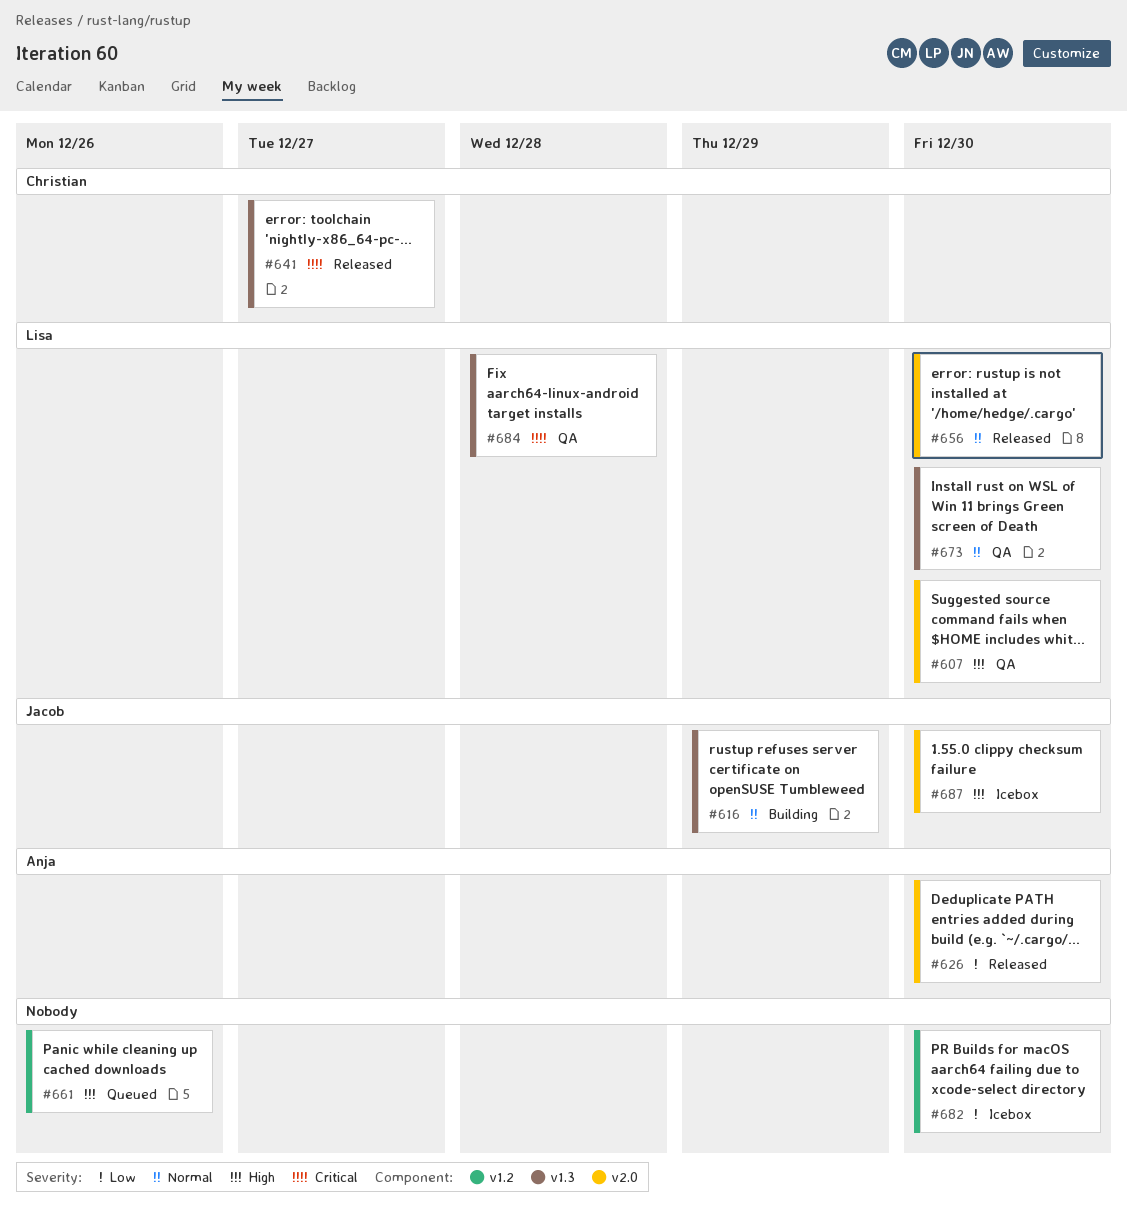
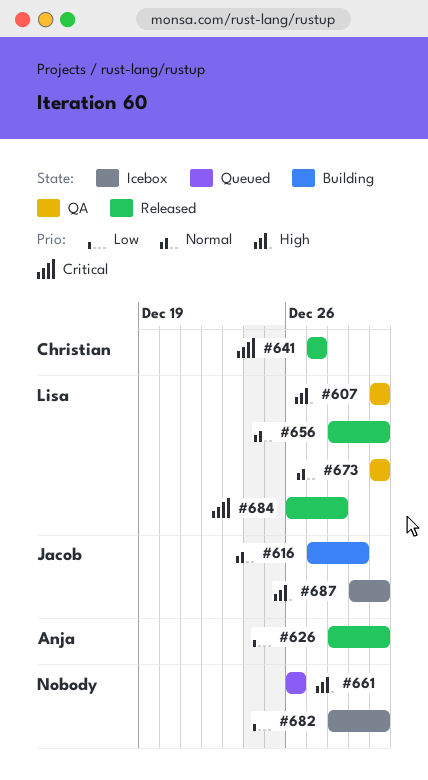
#684, status: QA -> Released

